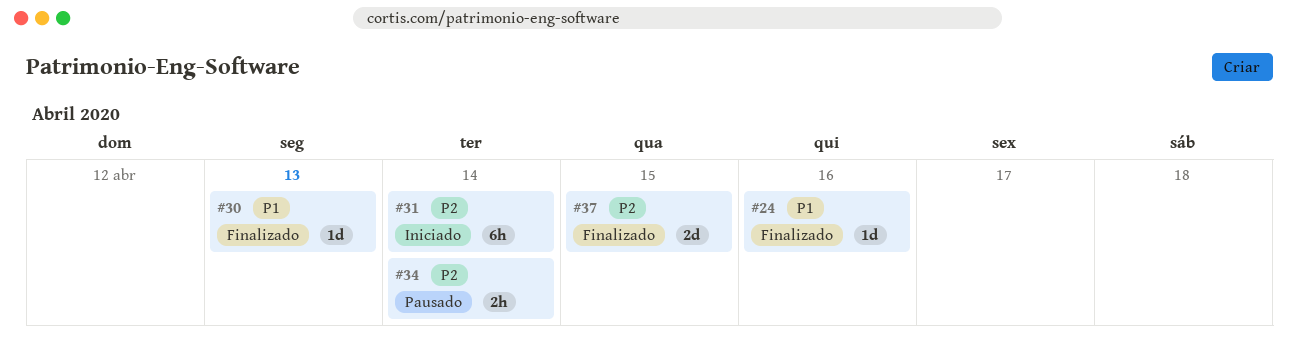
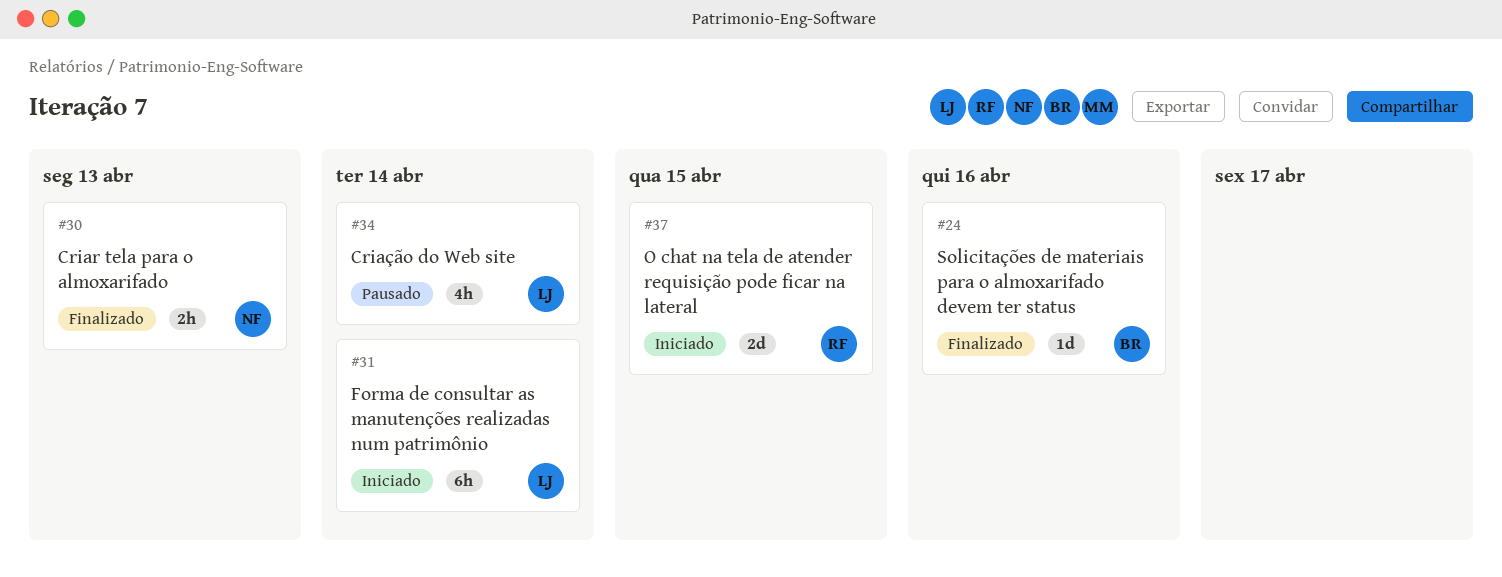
#30, estimate: 1d -> 2h
#34, estimate: 2h -> 4h
#37, status: Finalizado -> Iniciado

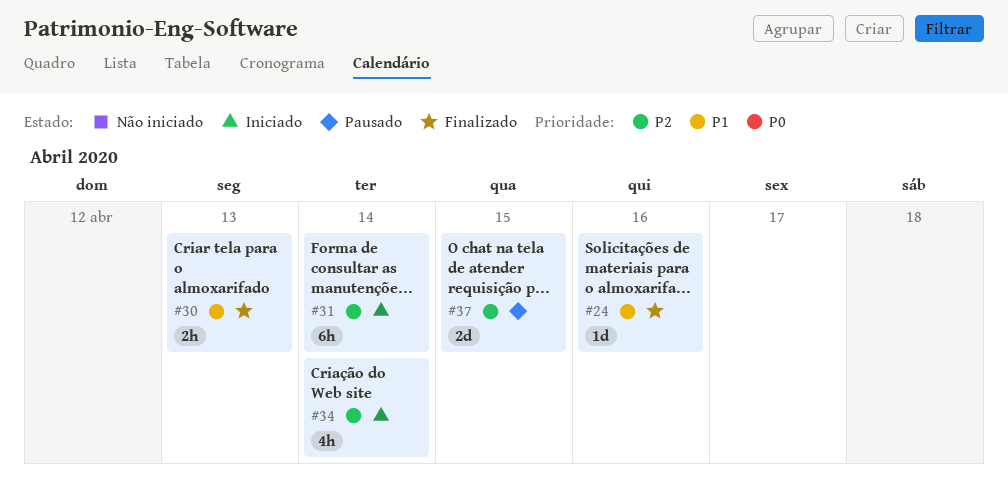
#34, status: Pausado -> Iniciado
#37, status: Iniciado -> Pausado

